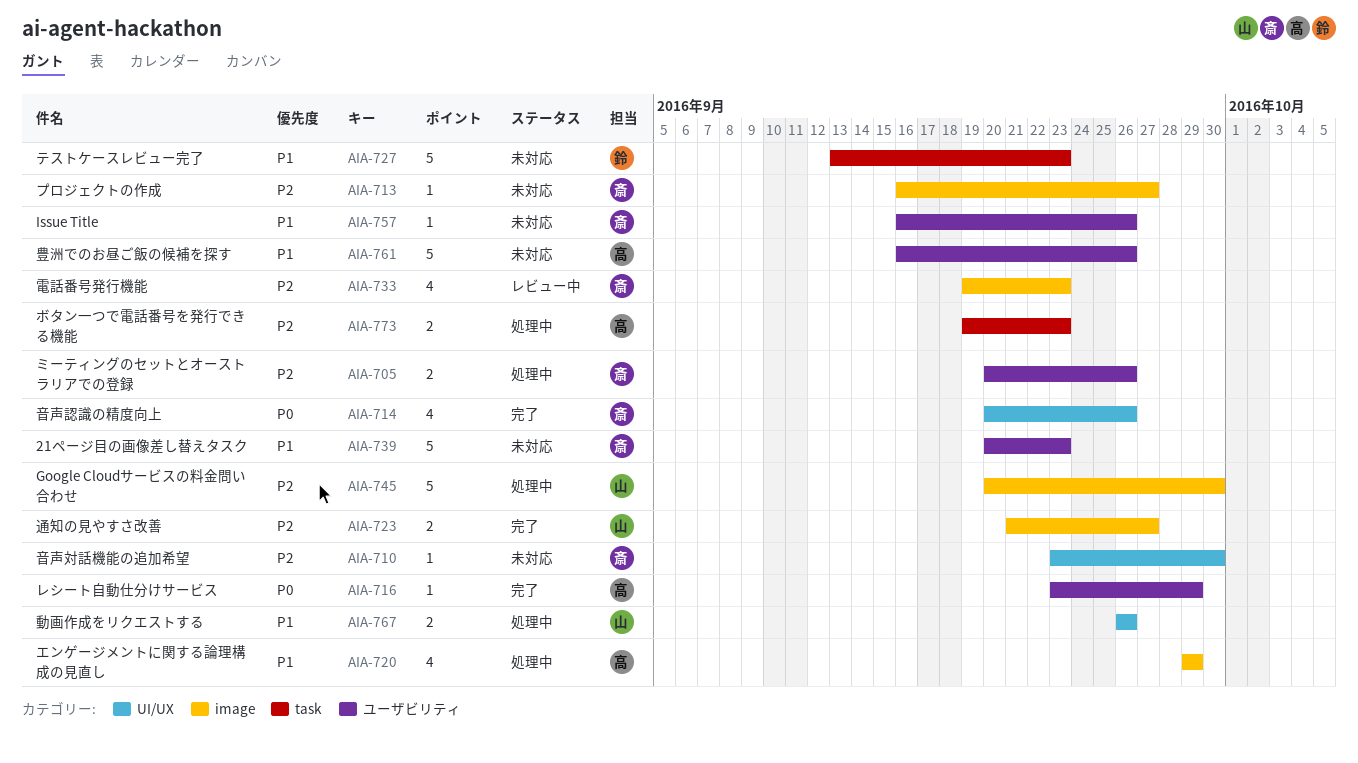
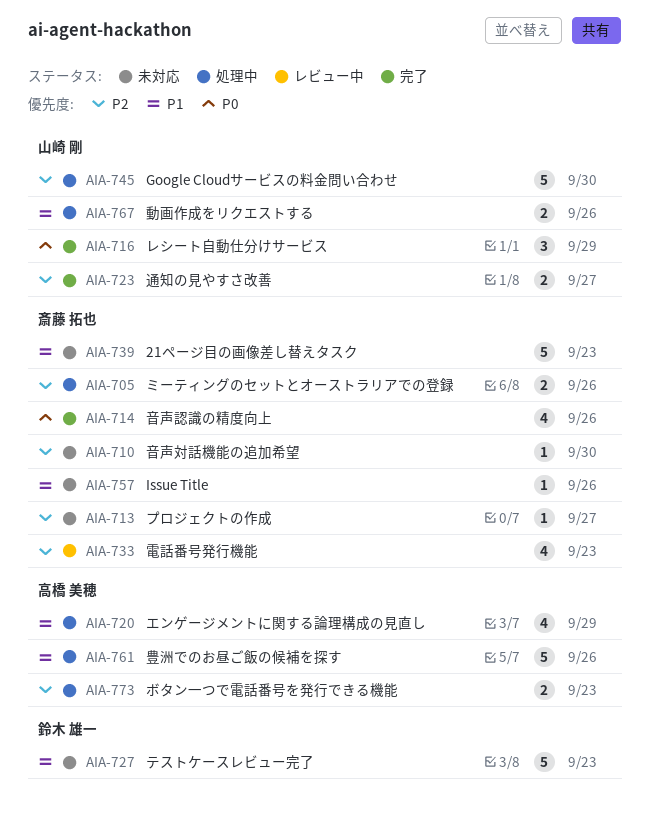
AIA-716, owner: 高橋 美穂 -> 山崎 剛
AIA-716, estimate: 1 -> 3
AIA-761, status: 未対応 -> 処理中

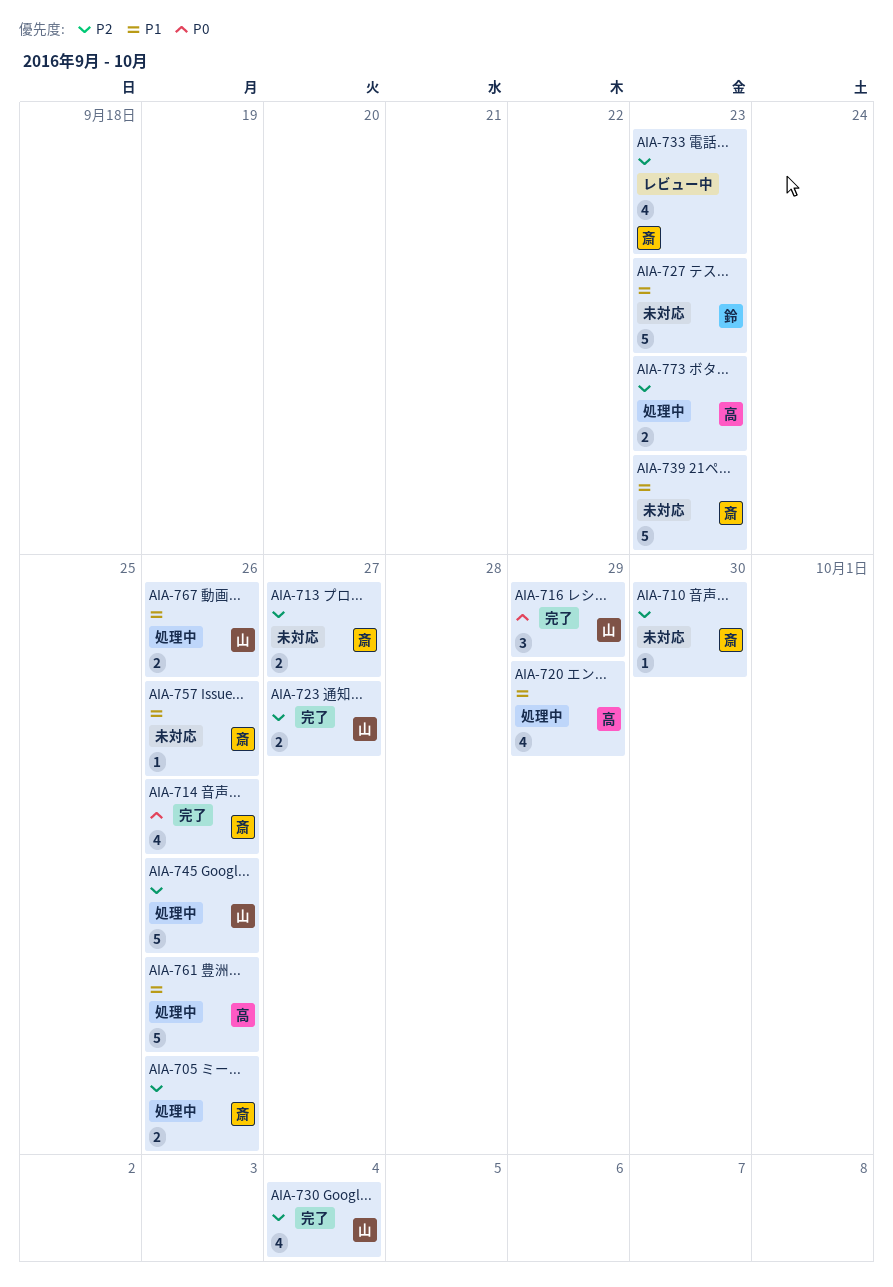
AIA-713, estimate: 1 -> 2
AIA-730: none -> present
AIA-745, due: Sep 30 -> Sep 26

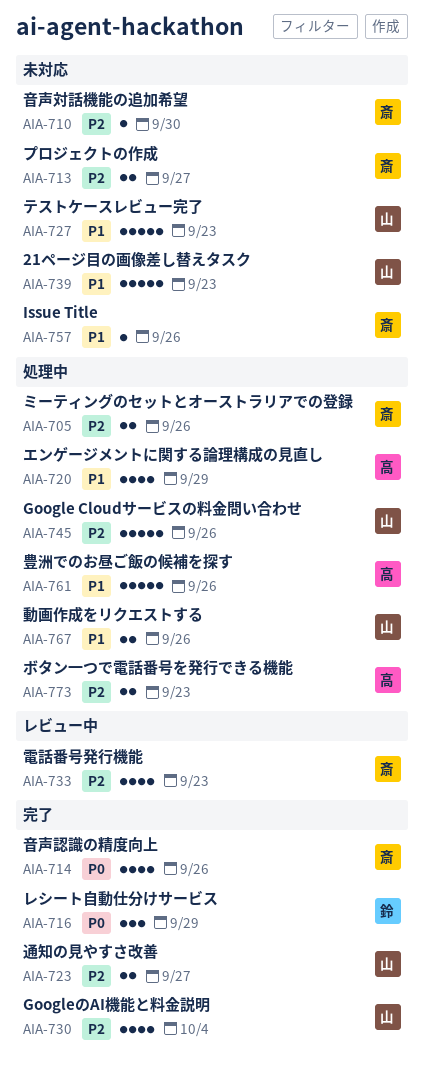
AIA-716, owner: 山 -> 鈴
AIA-727, owner: 鈴 -> 山
AIA-739, owner: 斎 -> 山

